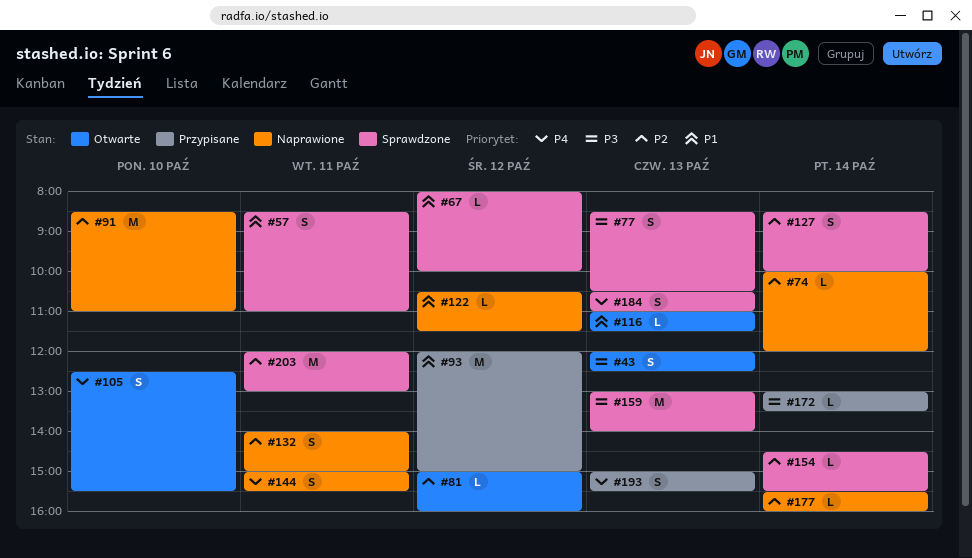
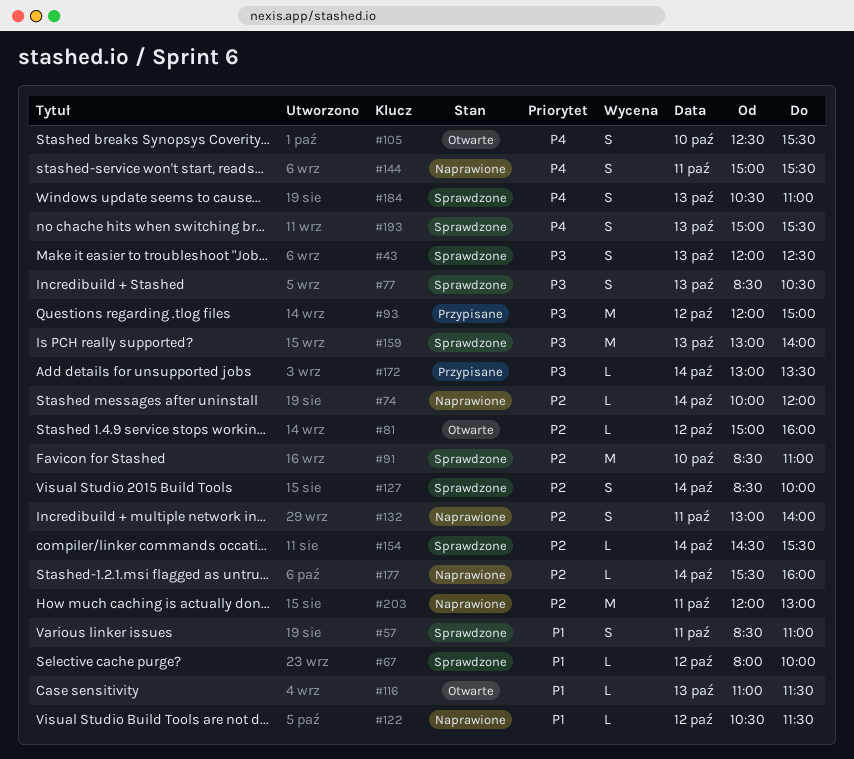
#43, status: Otwarte -> Sprawdzone
#91, status: Naprawione -> Sprawdzone
#93, priority: P1 -> P3
#132, begins: 14:00 -> 13:00
#132, ends: 15:00 -> 14:00
#193, status: Przypisane -> Sprawdzone
#203, status: Sprawdzone -> Naprawione

